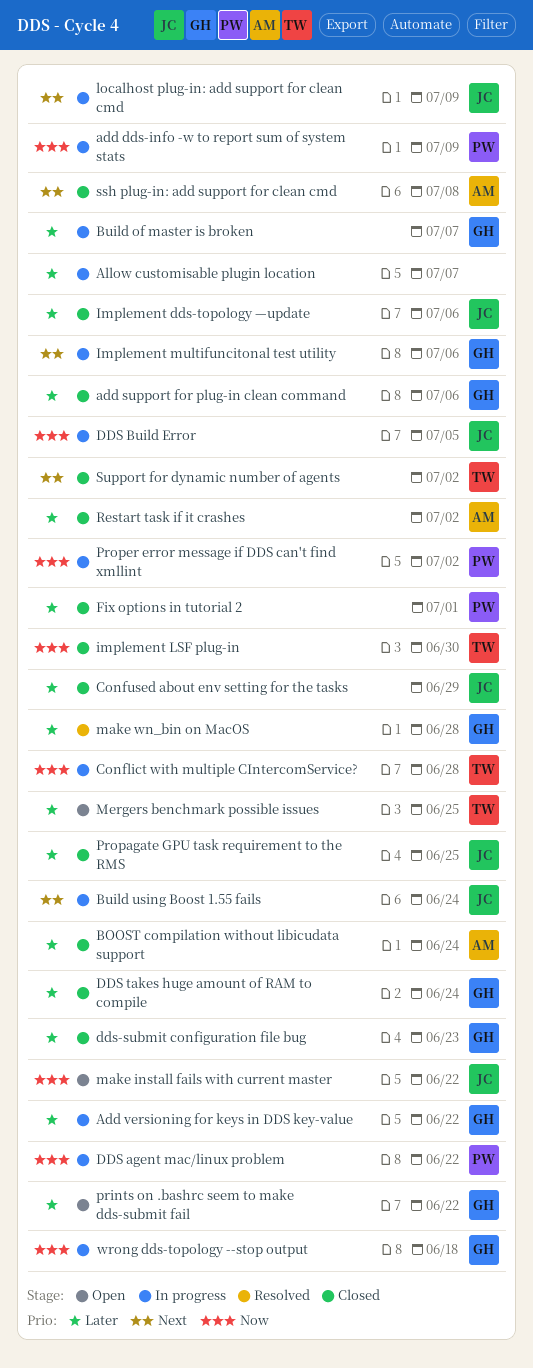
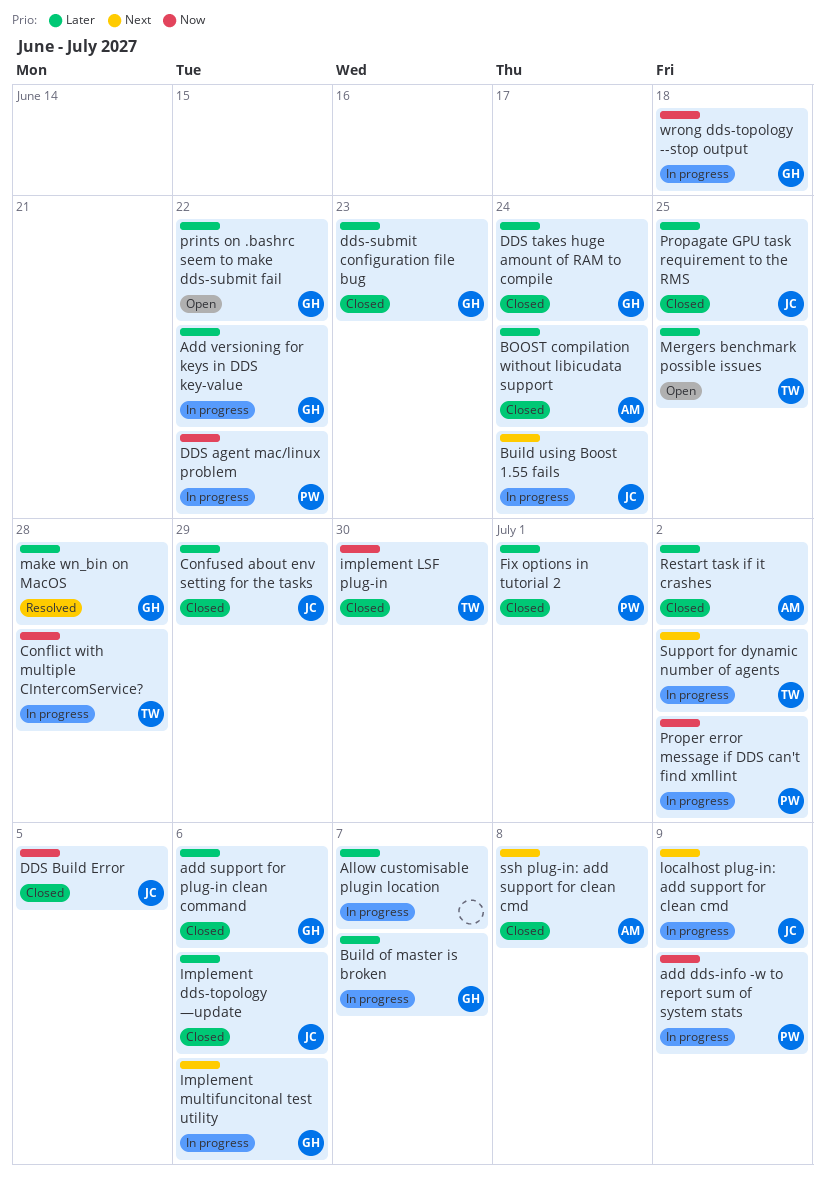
DDS Build Error, status: In progress -> Closed
make install fails with current master: present -> none
Support for dynamic number of agents, status: Closed -> In progress

